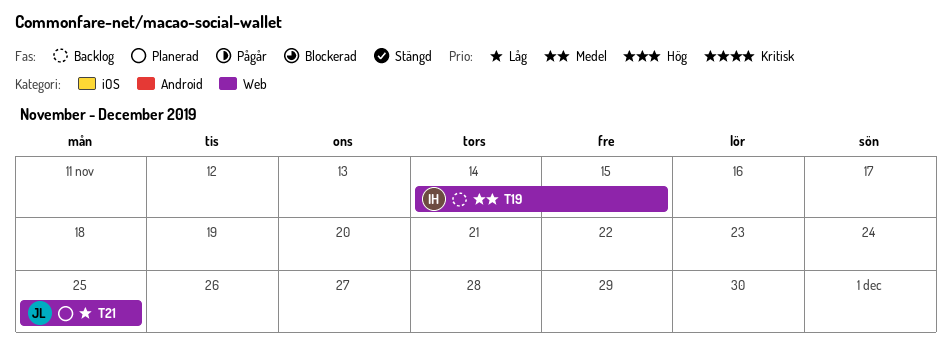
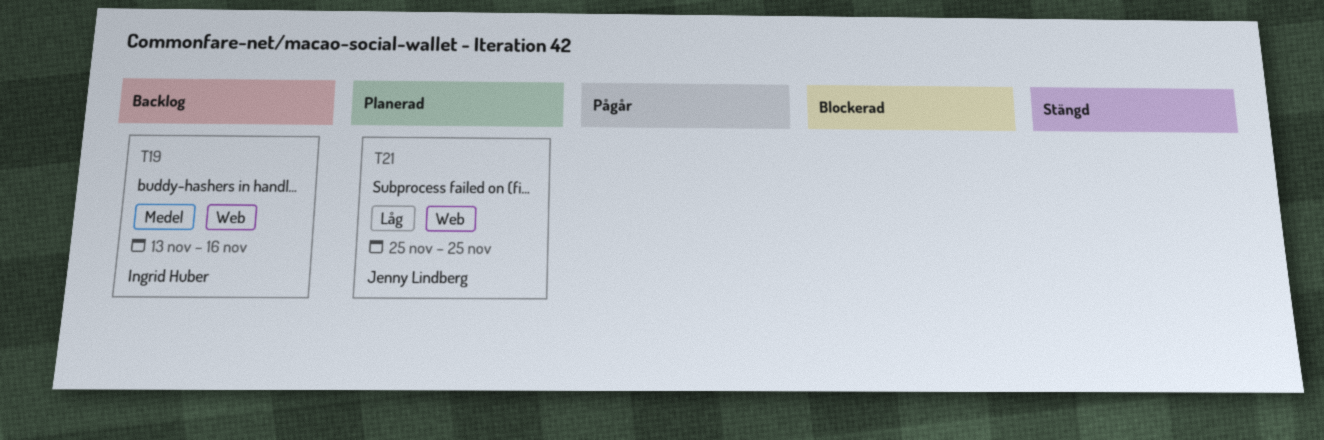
T19, start: Nov 14 -> Nov 13
T19, due: Nov 15 -> Nov 16

